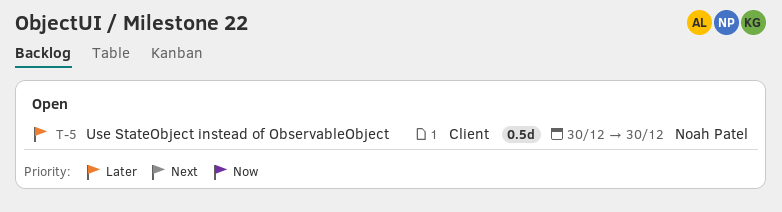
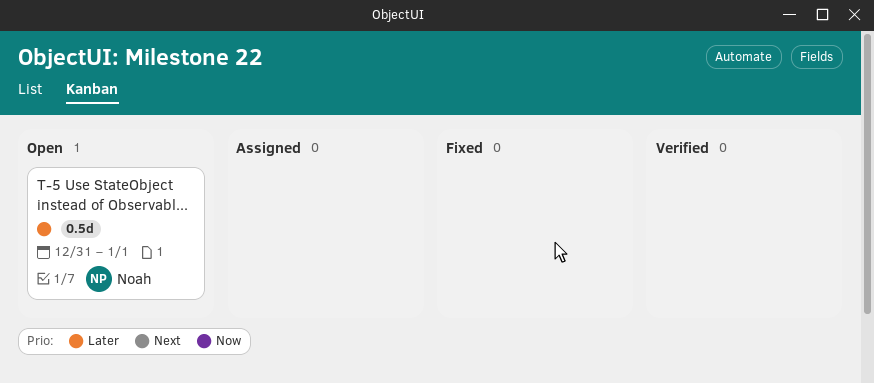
T-5, start: Dec 30 -> Dec 31
T-5, due: Dec 30 -> Jan 1

